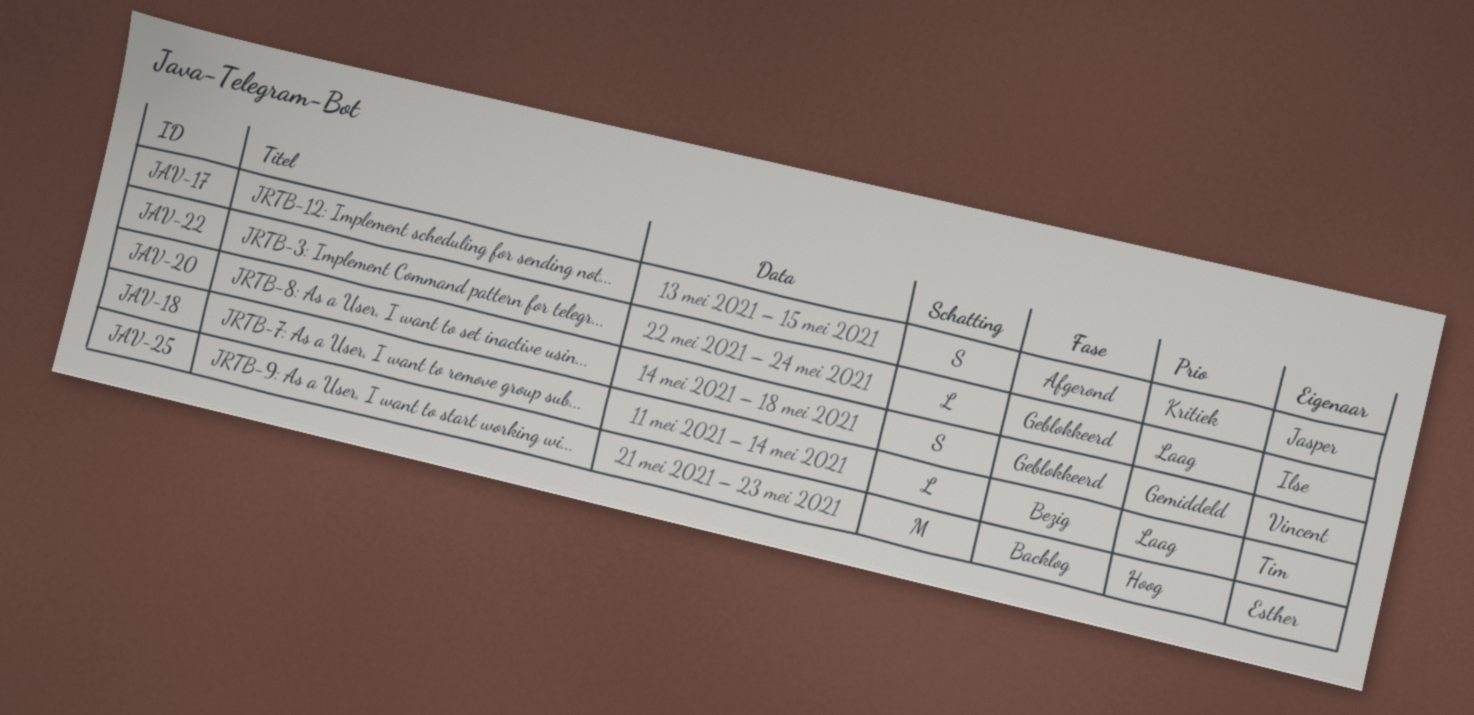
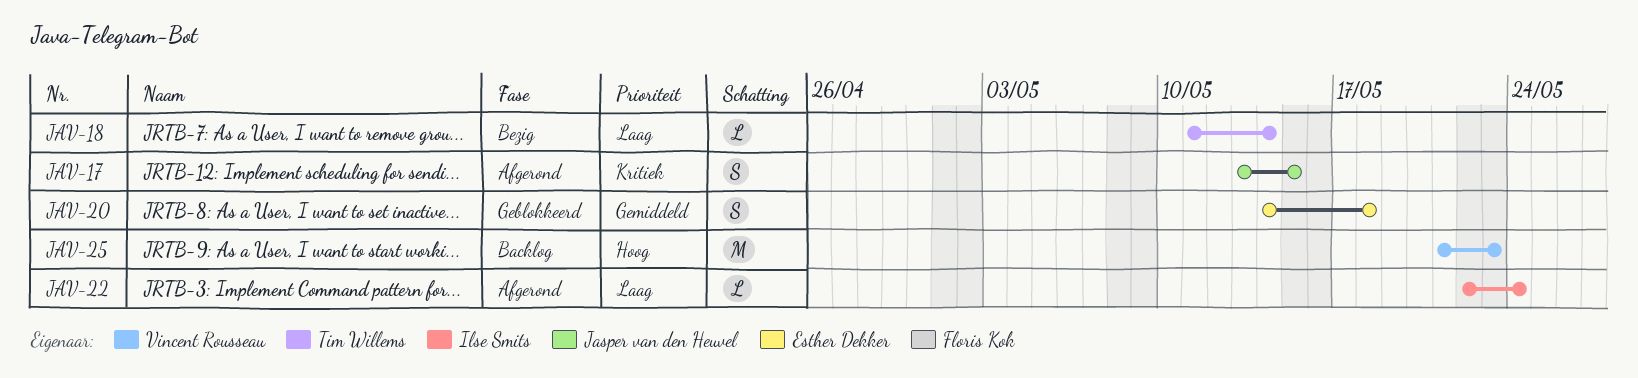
JAV-20, owner: Vincent Rousseau -> Esther Dekker
JAV-22, status: Geblokkeerd -> Afgerond
JAV-25, owner: Esther Dekker -> Vincent Rousseau

